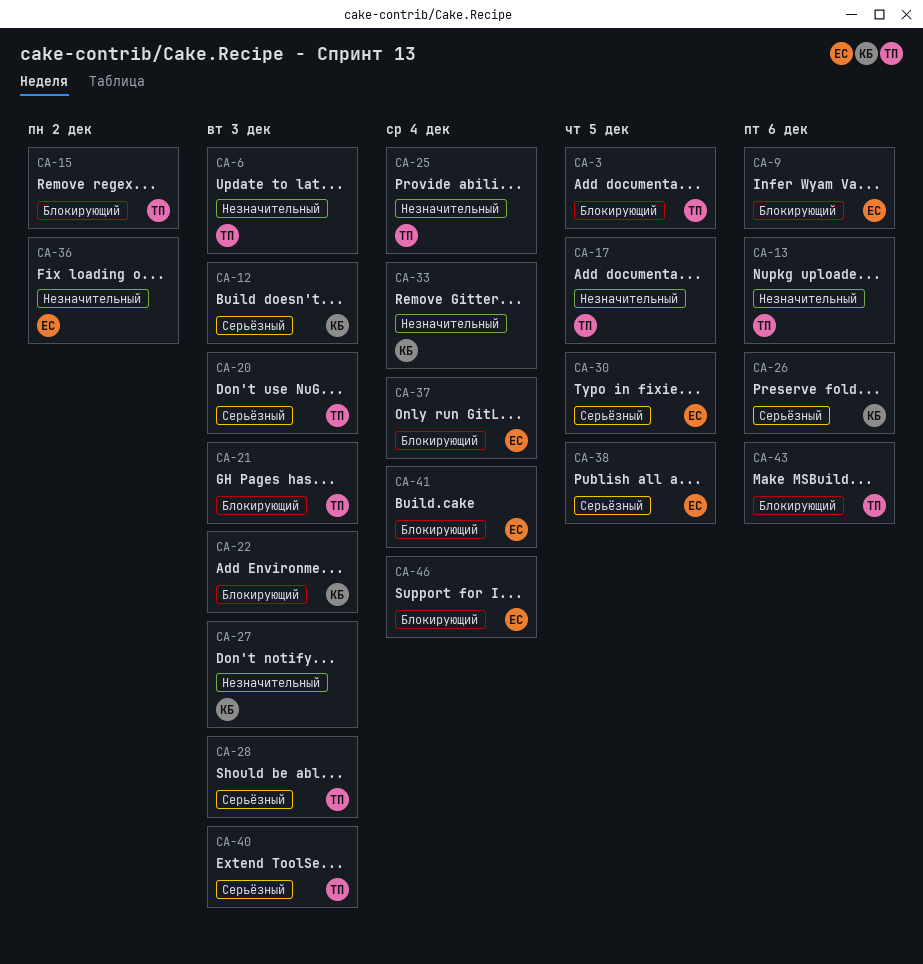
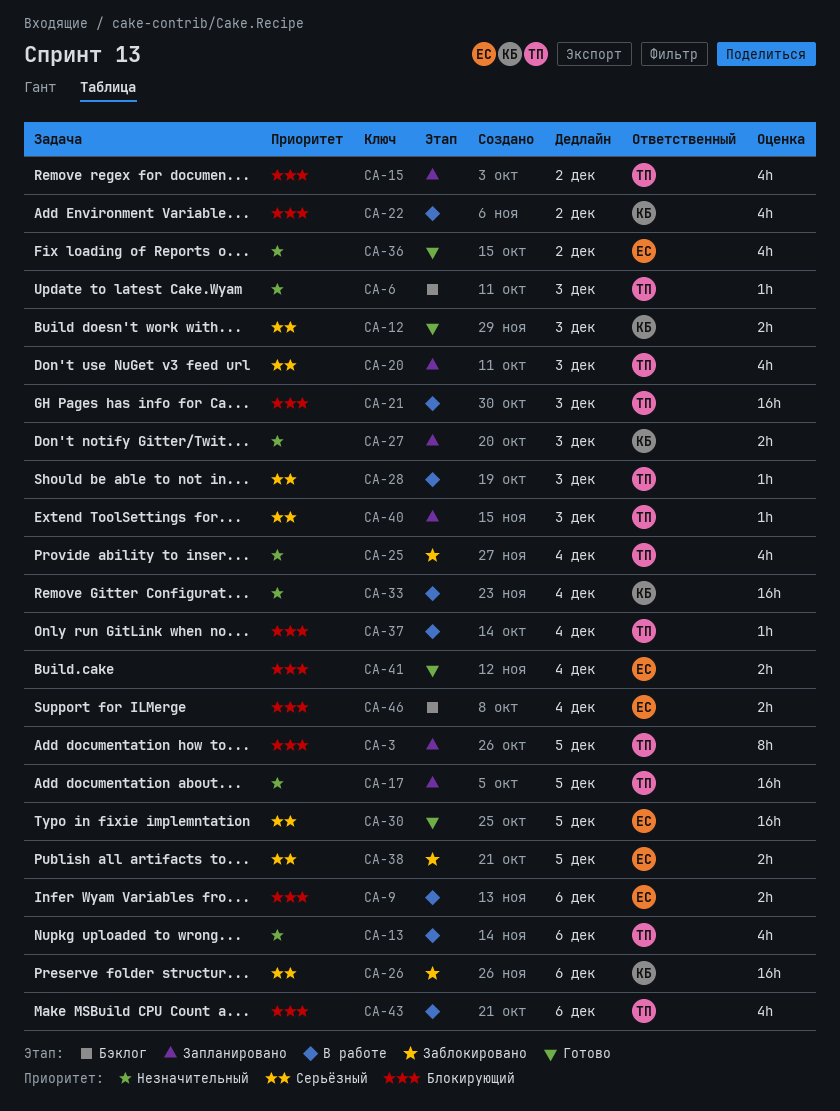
CA-22, due: Dec 3 -> Dec 2
CA-37, owner: ЕС -> ТП

